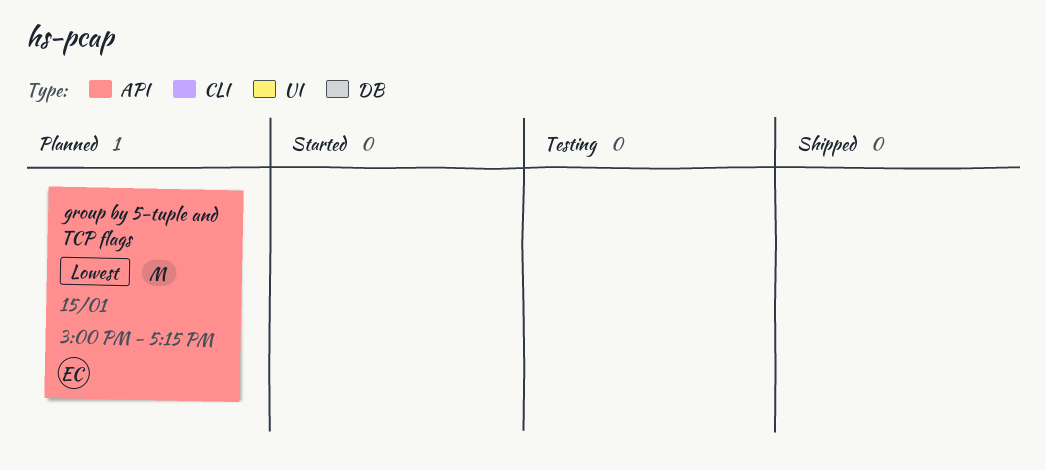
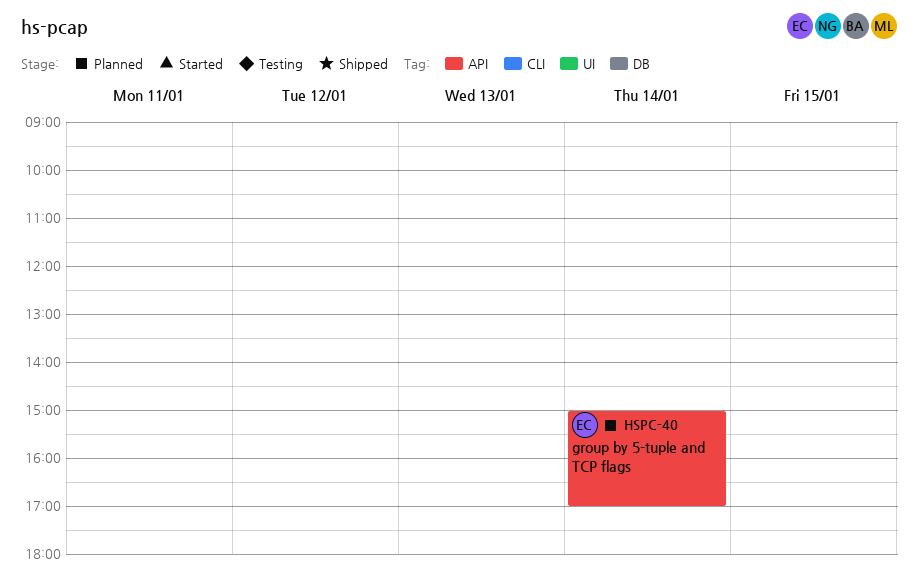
group by 5-tuple and TCP flags, day: Jan 15 -> Jan 14
group by 5-tuple and TCP flags, ends: 17:15 -> 17:00

